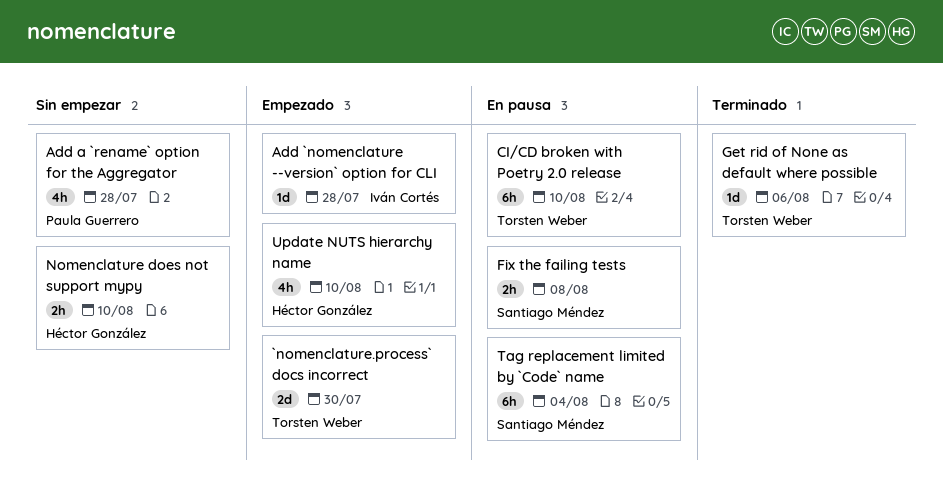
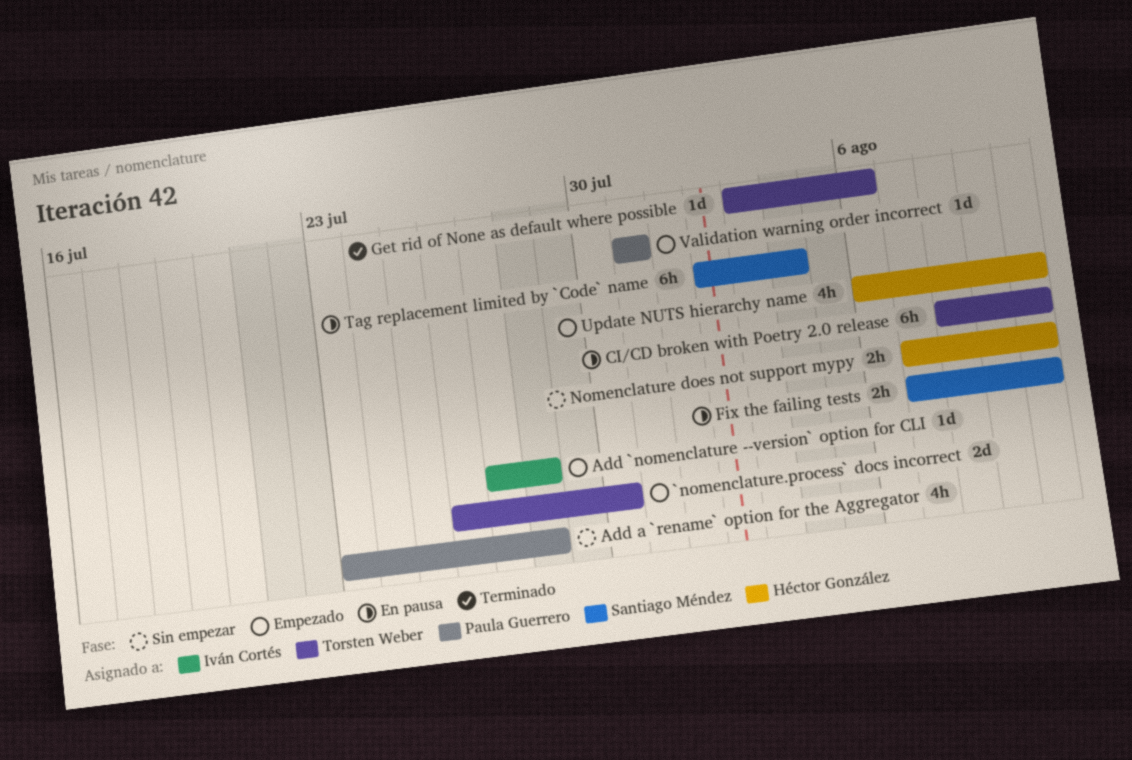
Fix the failing tests, due: Aug 8 -> Aug 10
Validation warning order incorrect: none -> present

